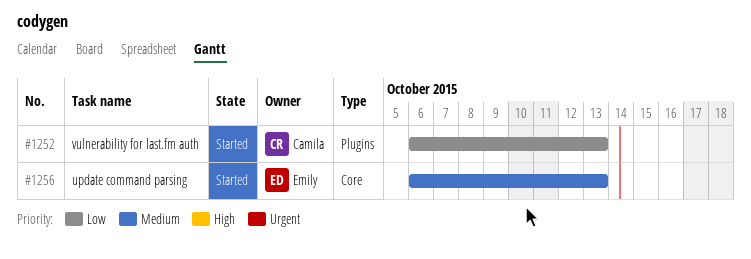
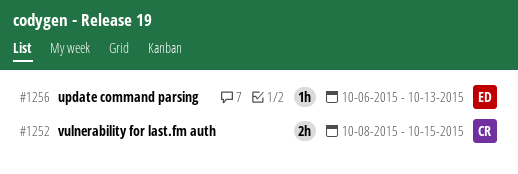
#1252, start: Oct 6 -> Oct 8
#1252, due: Oct 13 -> Oct 15

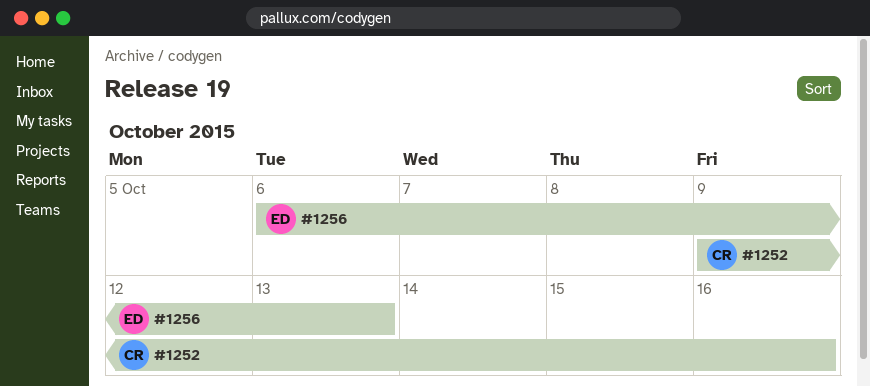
#1252, start: Oct 8 -> Oct 9
#1252, due: Oct 15 -> Oct 16

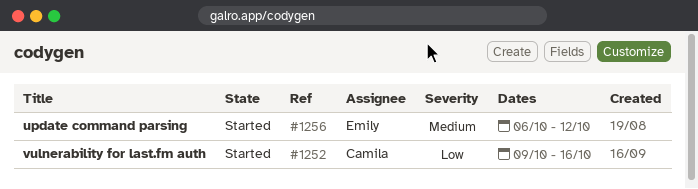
#1256, due: Oct 13 -> Oct 12

